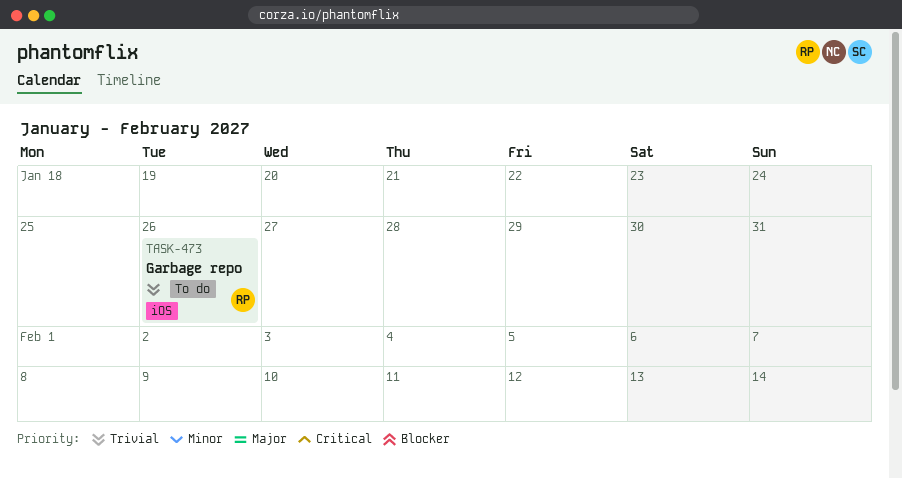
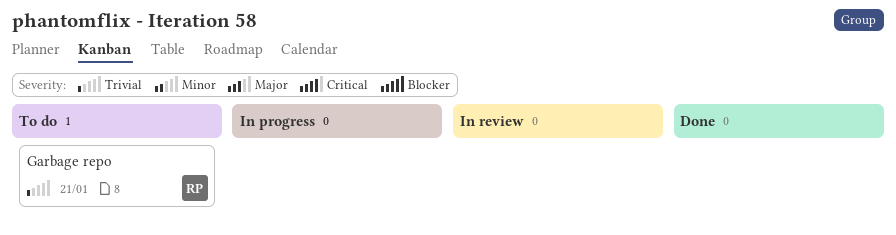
Garbage repo, due: Jan 26 -> Jan 21

